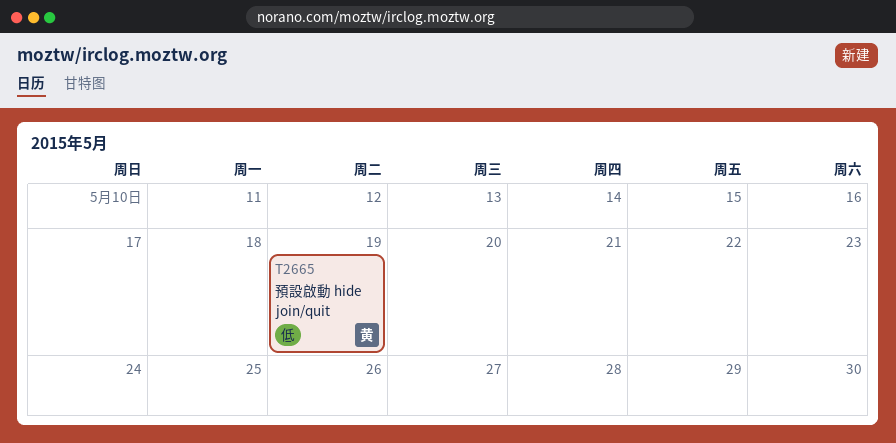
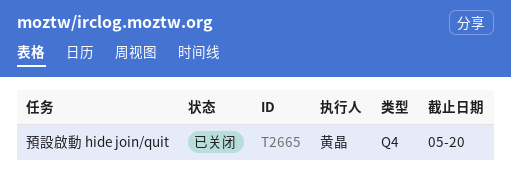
T2665, due: May 19 -> May 20

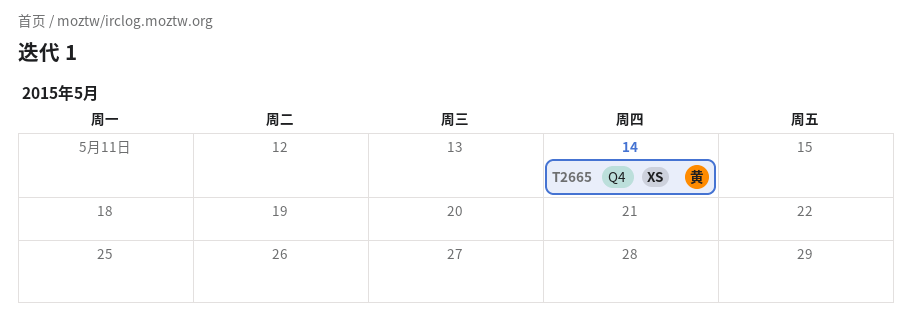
T2665, due: May 20 -> May 14

